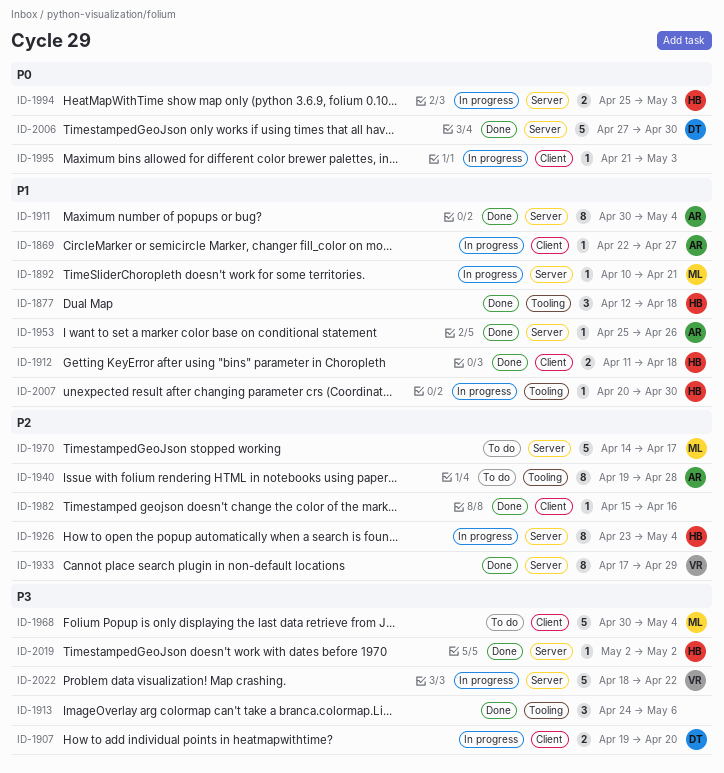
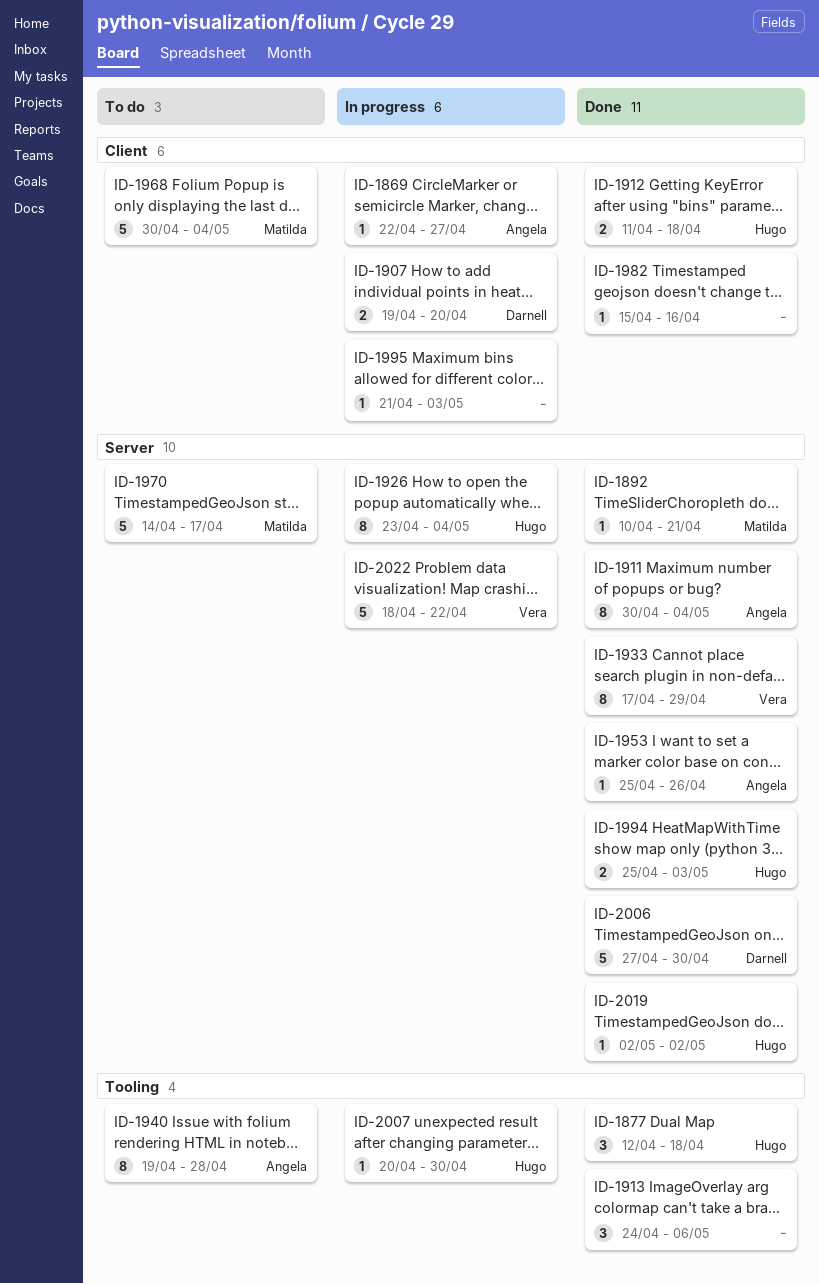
ID-1892, status: In progress -> Done
ID-1994, status: In progress -> Done

